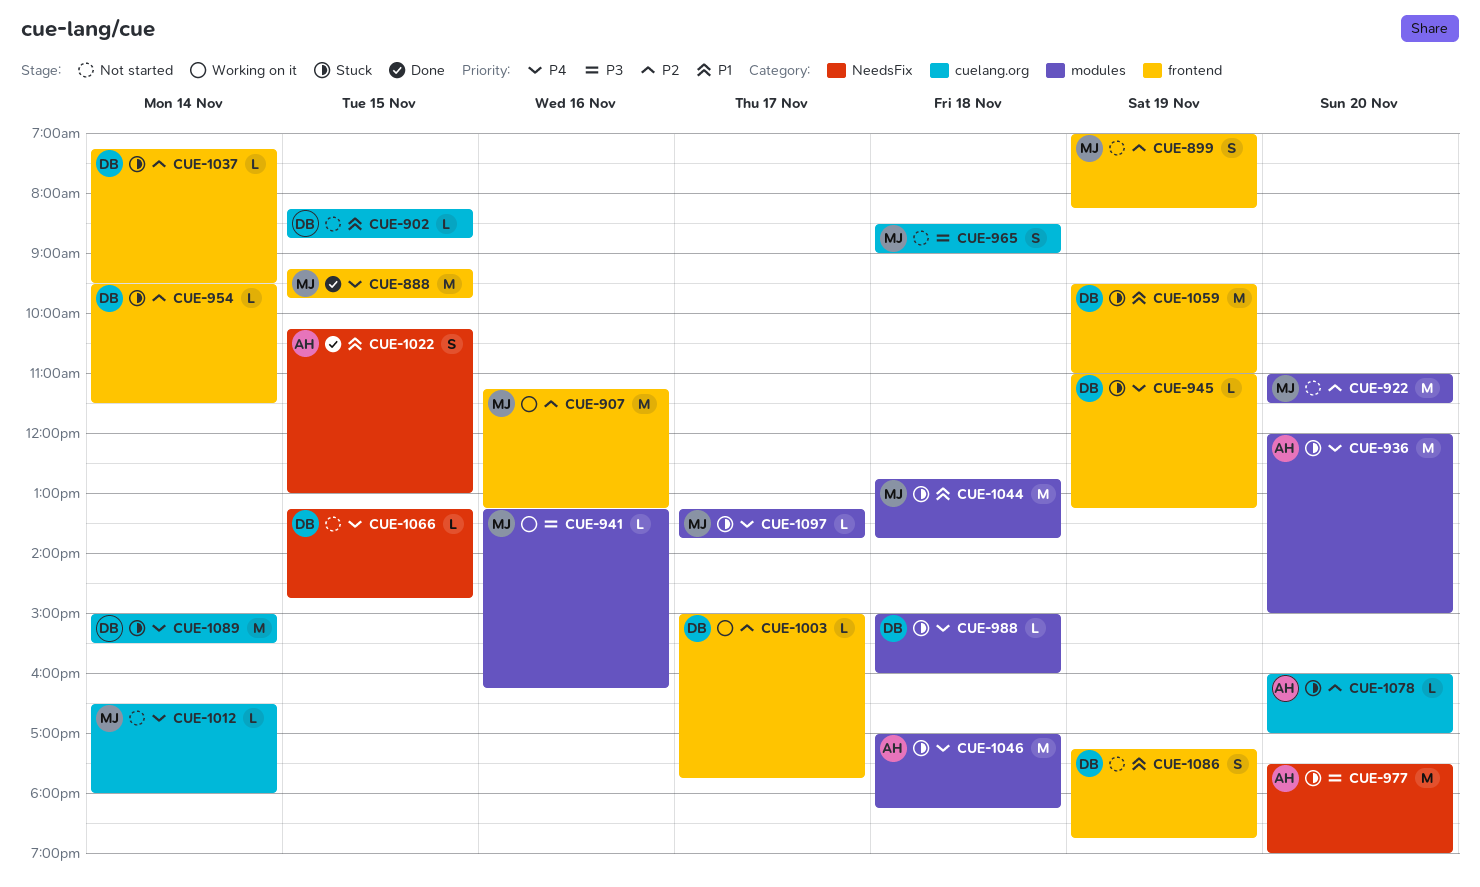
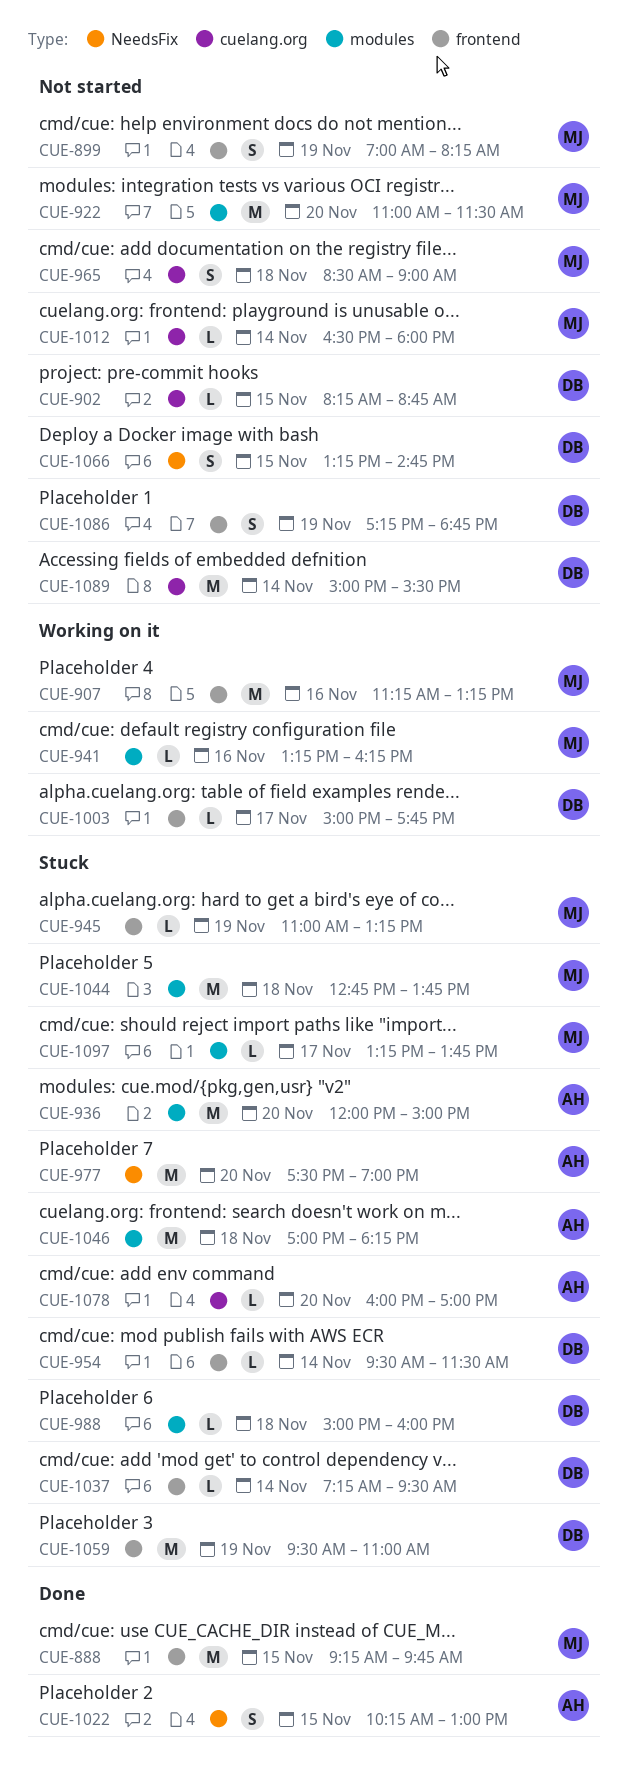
CUE-945, owner: DB -> MJ
CUE-1066, estimate: L -> S
CUE-1089, status: Stuck -> Not started

